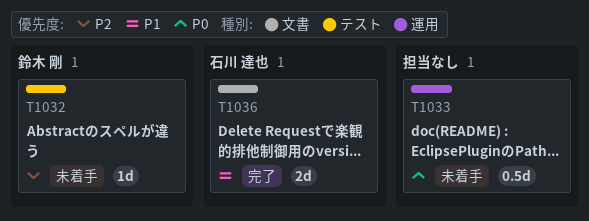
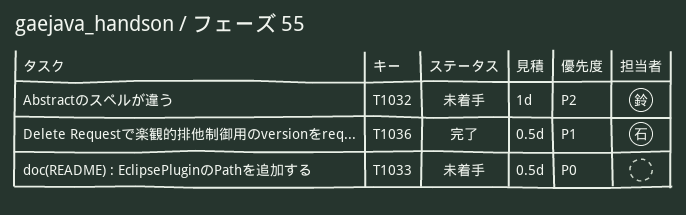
T1036, estimate: 2d -> 0.5d

